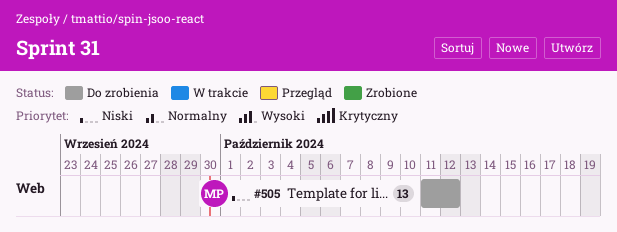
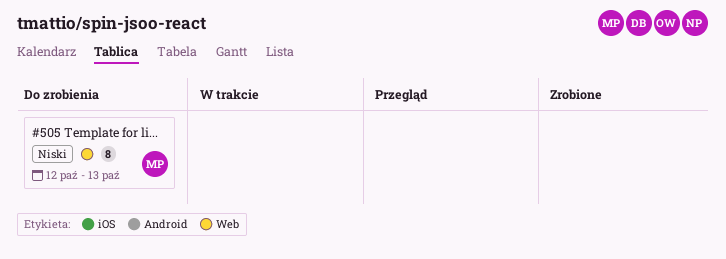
#505, estimate: 13 -> 8
#505, start: Oct 11 -> Oct 12
#505, due: Oct 12 -> Oct 13

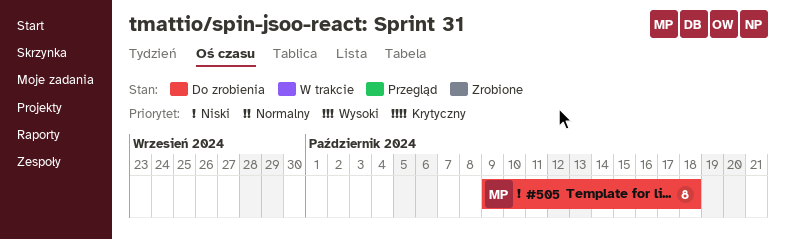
#505, start: Oct 12 -> Oct 9
#505, due: Oct 13 -> Oct 18

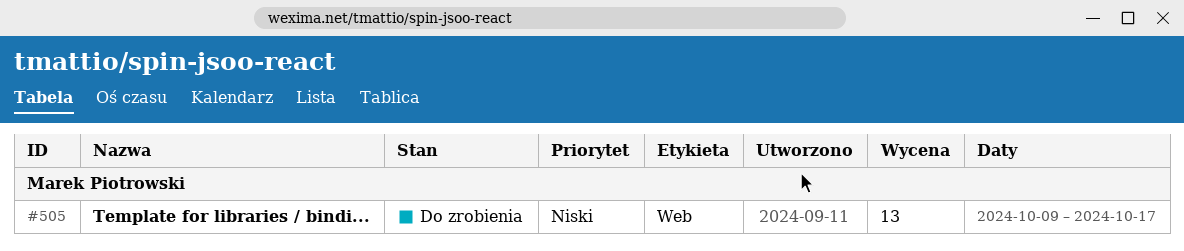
#505, estimate: 8 -> 13
#505, due: Oct 18 -> Oct 17

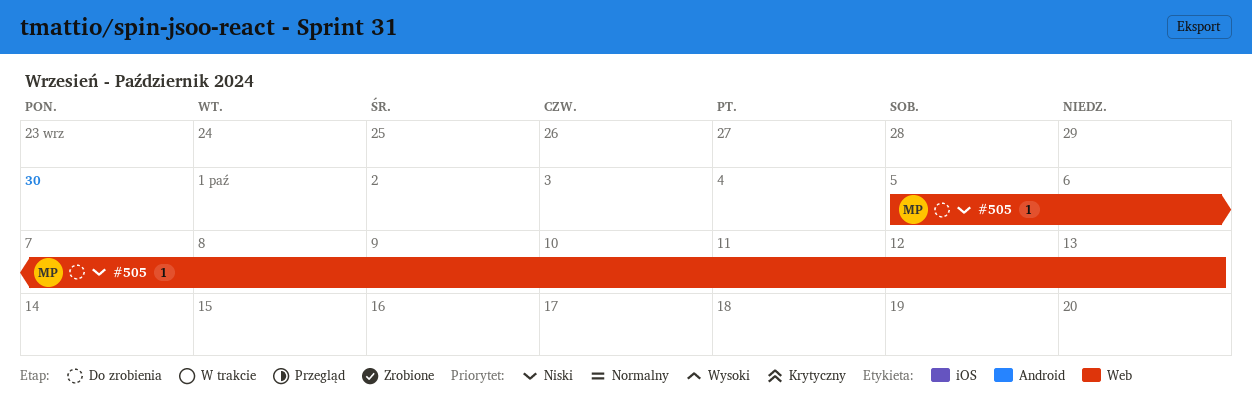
#505, estimate: 13 -> 1
#505, start: Oct 9 -> Oct 5
#505, due: Oct 17 -> Oct 13

